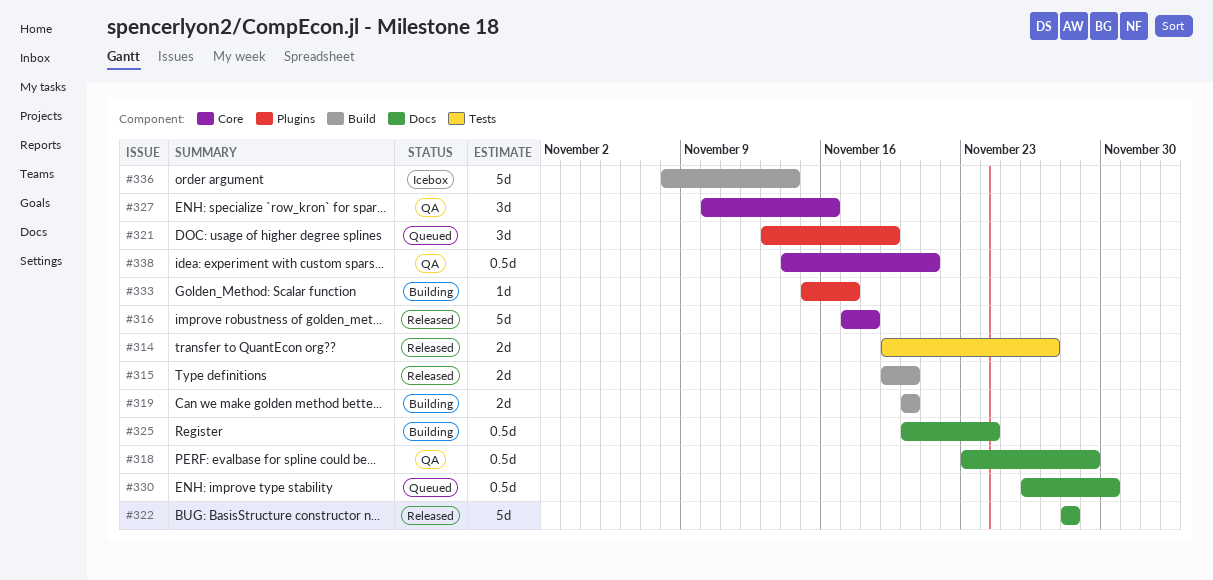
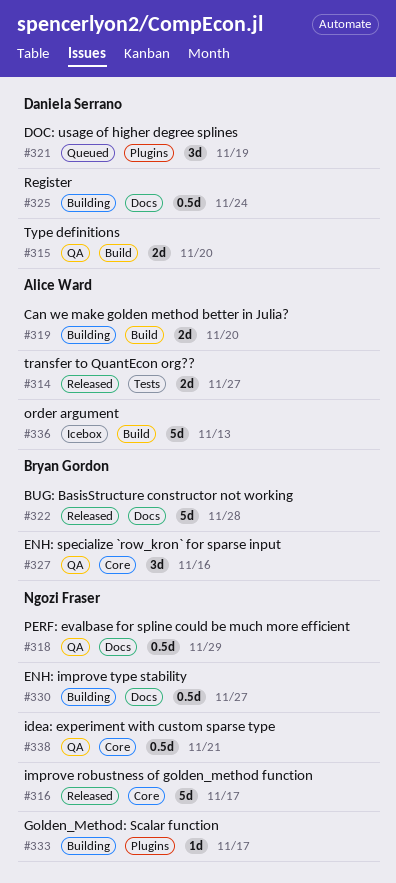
#315, status: Released -> QA
#316, due: Nov 18 -> Nov 17
#330, status: Queued -> Building
#330, due: Nov 30 -> Nov 27
#336, due: Nov 14 -> Nov 13

